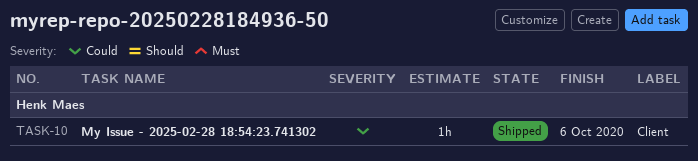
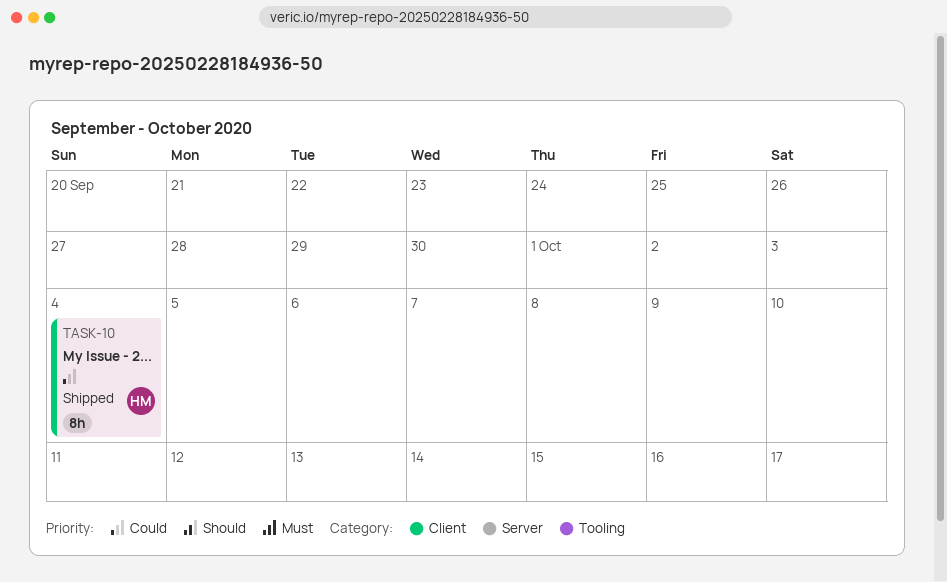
TASK-10, estimate: 1h -> 8h
TASK-10, due: Oct 6 -> Oct 4

